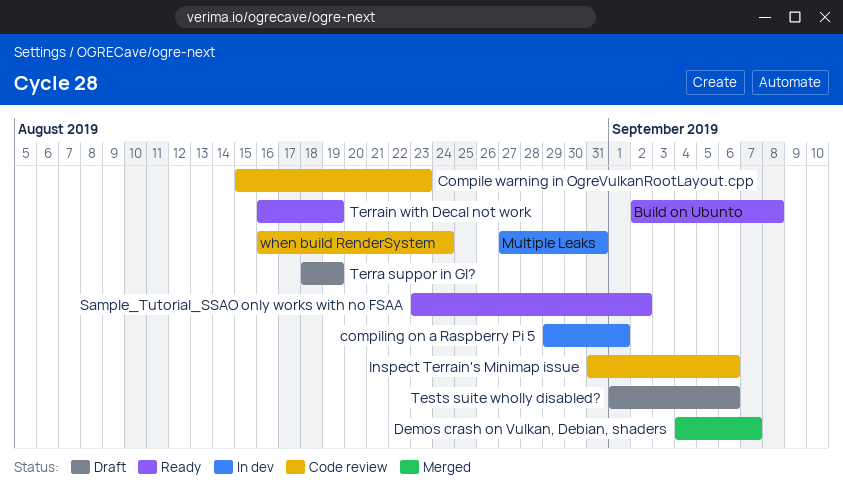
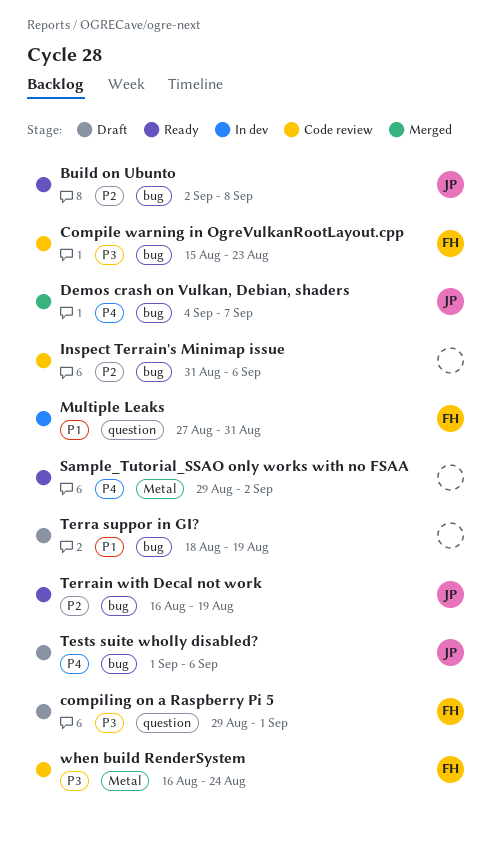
compiling on a Raspberry Pi 5, status: In dev -> Draft
Sample_Tutorial_SSAO only works with no FSAA, start: Aug 23 -> Aug 29

